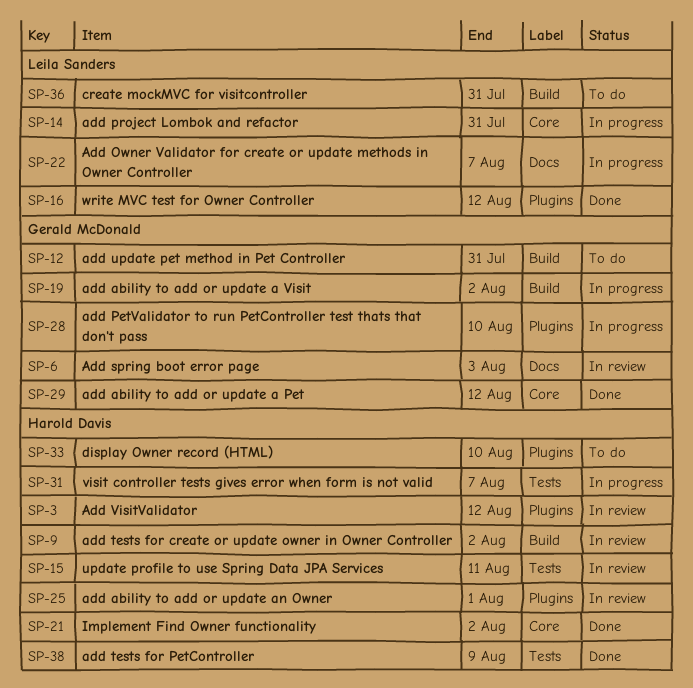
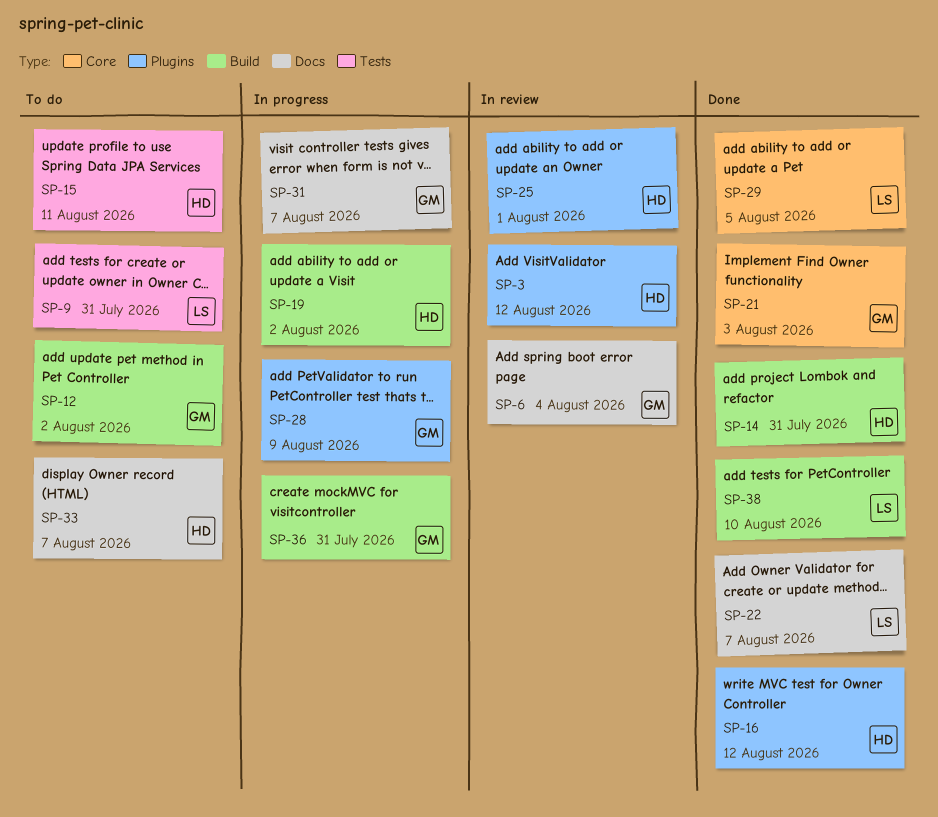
SP-6, due: Aug 3 -> Aug 4
SP-9, status: In review -> To do
SP-9, owner: Harold Davis -> Leila Sanders
SP-9, label: Build -> Tests
SP-9, due: Aug 2 -> Jul 31
SP-12, due: Jul 31 -> Aug 2
SP-14, status: In progress -> Done
SP-14, owner: Leila Sanders -> Harold Davis
SP-14, label: Core -> Build
SP-15, status: In review -> To do
SP-16, owner: Leila Sanders -> Harold Davis
SP-19, owner: Gerald McDonald -> Harold Davis
SP-21, owner: Harold Davis -> Gerald McDonald
SP-21, due: Aug 2 -> Aug 3
SP-22, status: In progress -> Done
SP-28, due: Aug 10 -> Aug 9
SP-29, owner: Gerald McDonald -> Leila Sanders
SP-29, due: Aug 12 -> Aug 5
SP-31, owner: Harold Davis -> Gerald McDonald
SP-31, label: Tests -> Docs
SP-33, label: Plugins -> Docs
SP-33, due: Aug 10 -> Aug 7
SP-36, status: To do -> In progress
SP-36, owner: Leila Sanders -> Gerald McDonald
SP-38, owner: Harold Davis -> Leila Sanders
SP-38, label: Tests -> Build
SP-38, due: Aug 9 -> Aug 10

